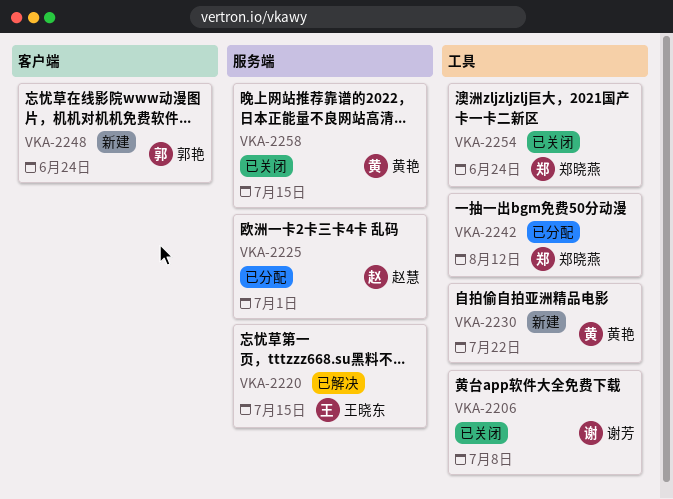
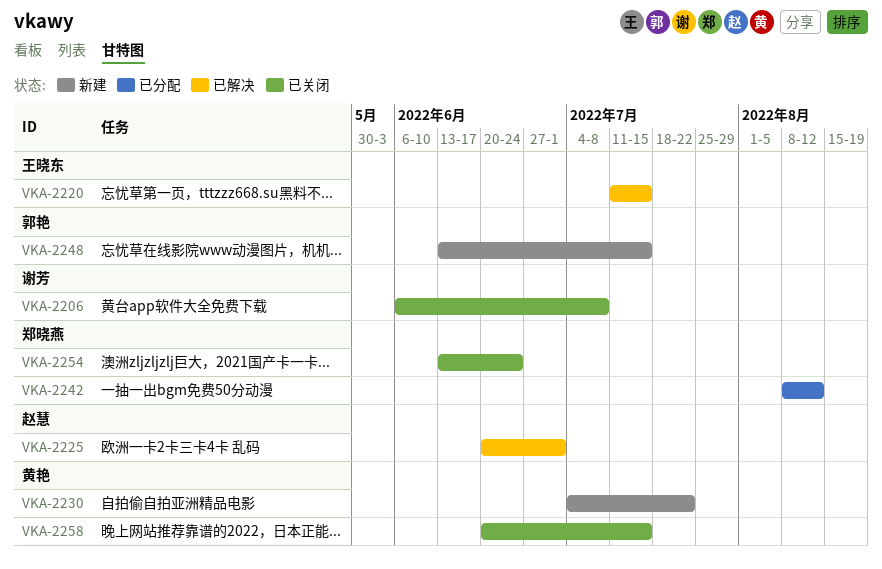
VKA-2225, status: 已分配 -> 已解决
VKA-2248, due: Jun 24 -> Jul 15

